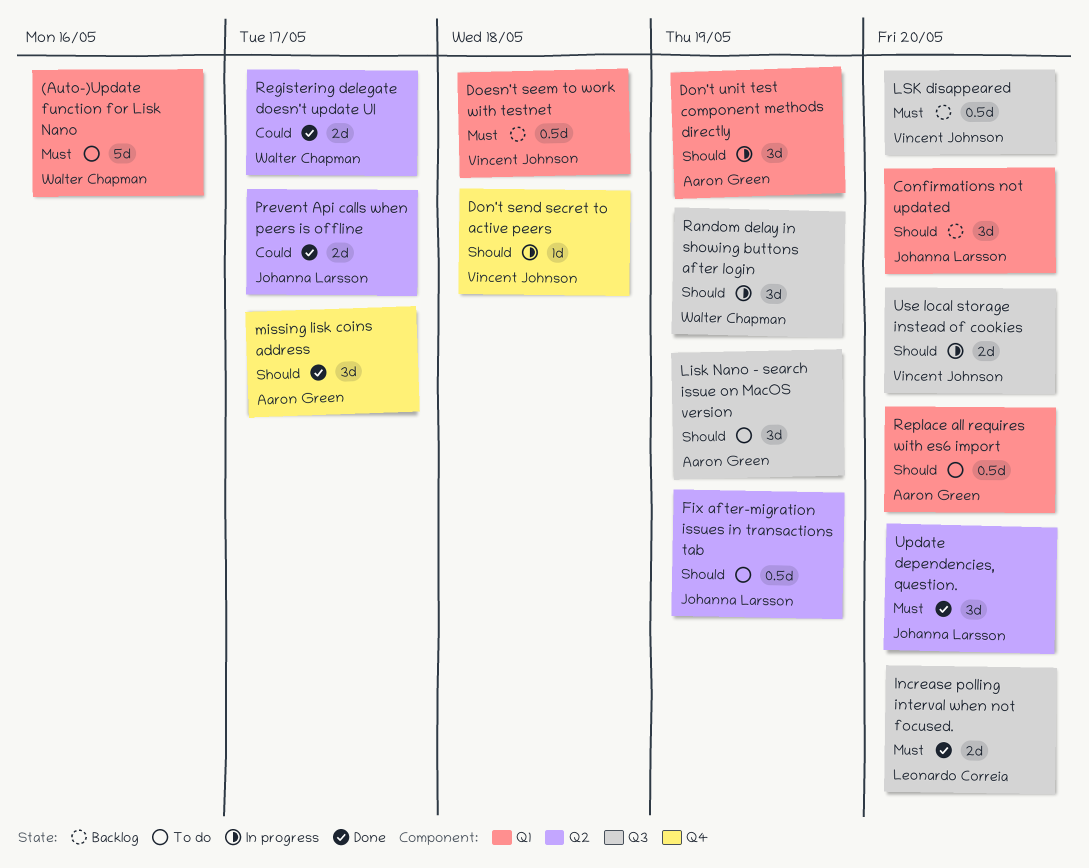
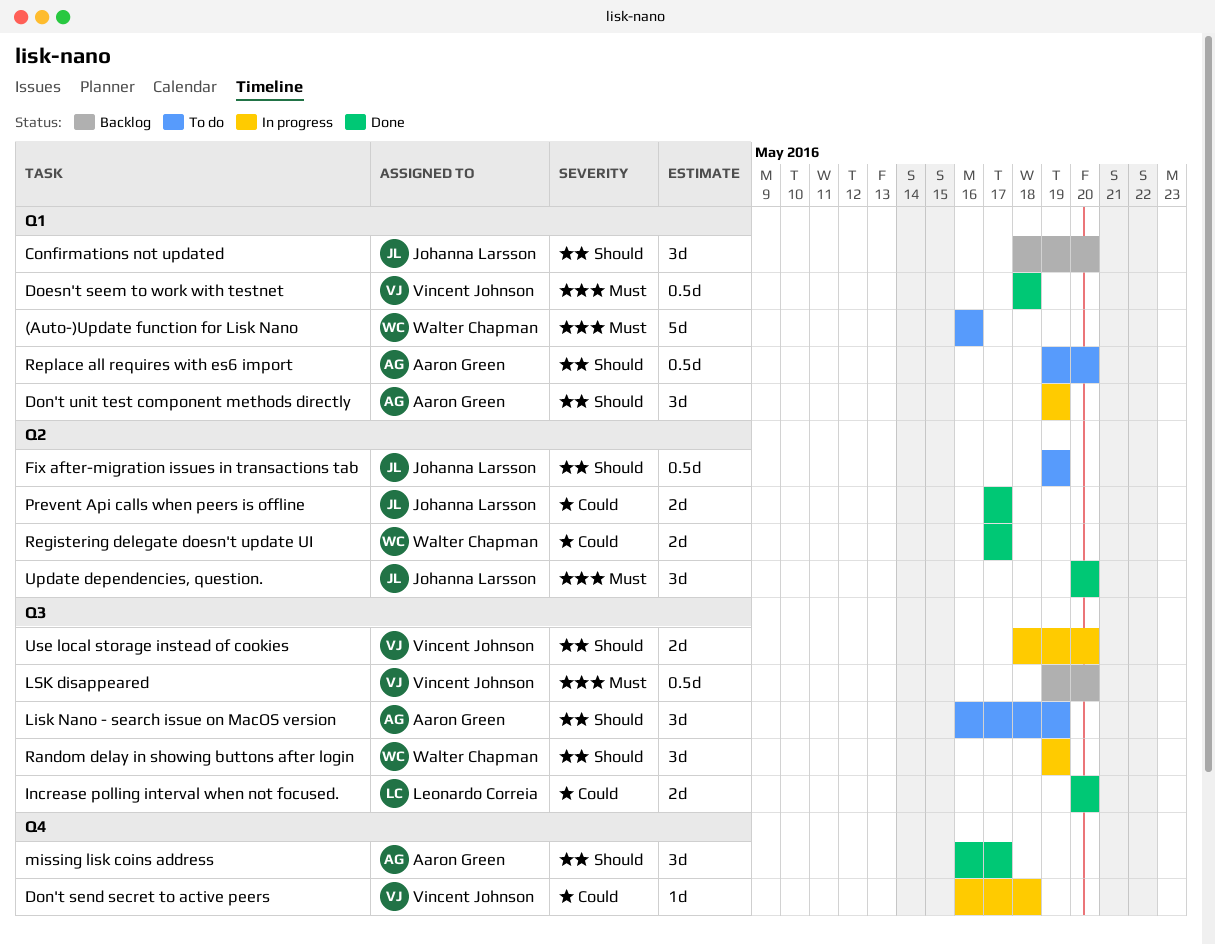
Doesn't seem to work with testnet, status: Backlog -> Done
Don't send secret to active peers, priority: Should -> Could
Increase polling interval when not focused., priority: Must -> Could

